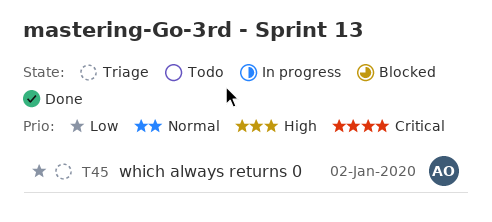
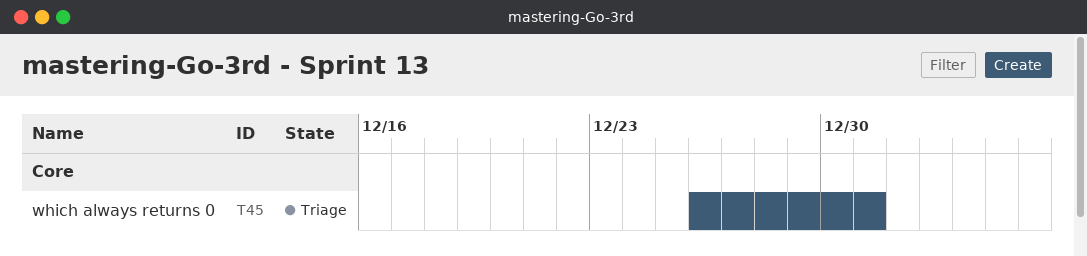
T45, due: Jan 2 -> Dec 31

